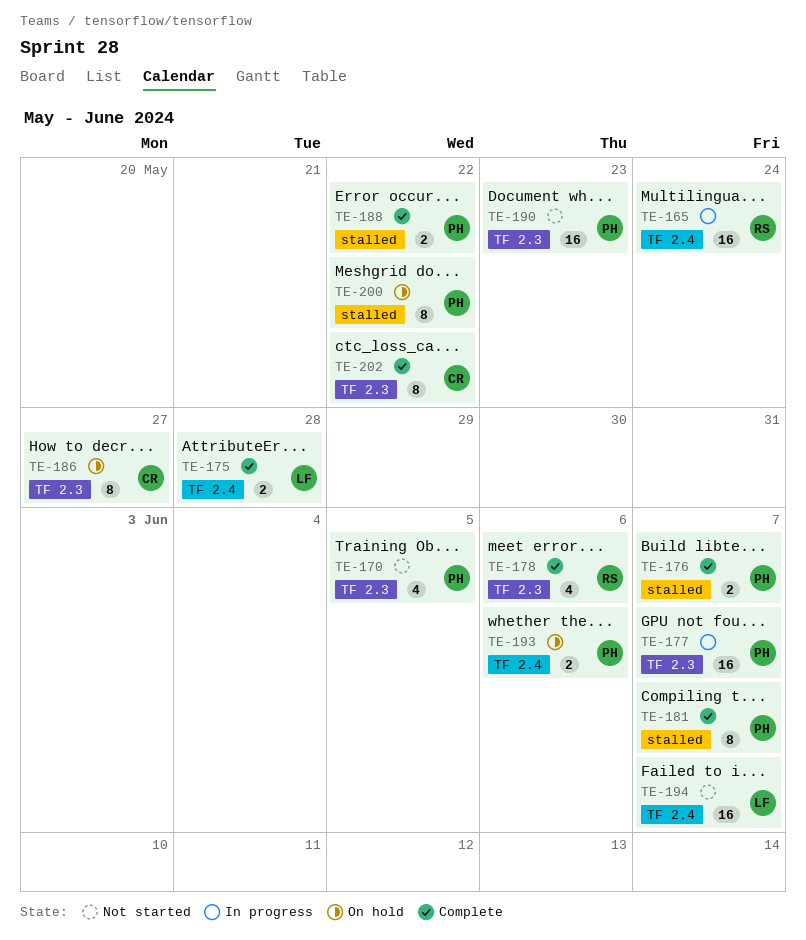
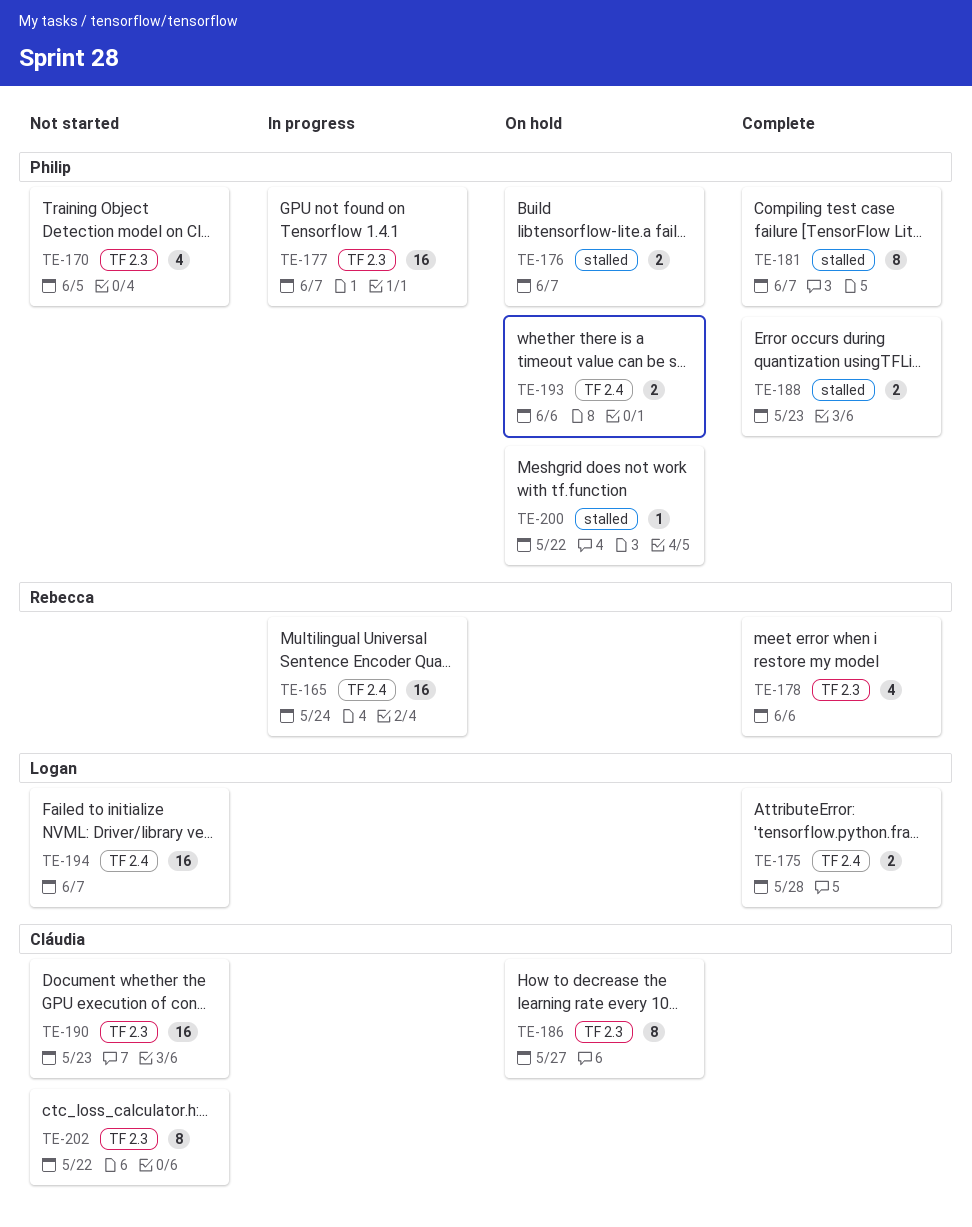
TE-176, status: Complete -> On hold
TE-188, due: May 22 -> May 23
TE-190, owner: Philip -> Cláudia
TE-200, estimate: 8 -> 1
TE-202, status: Complete -> Not started

